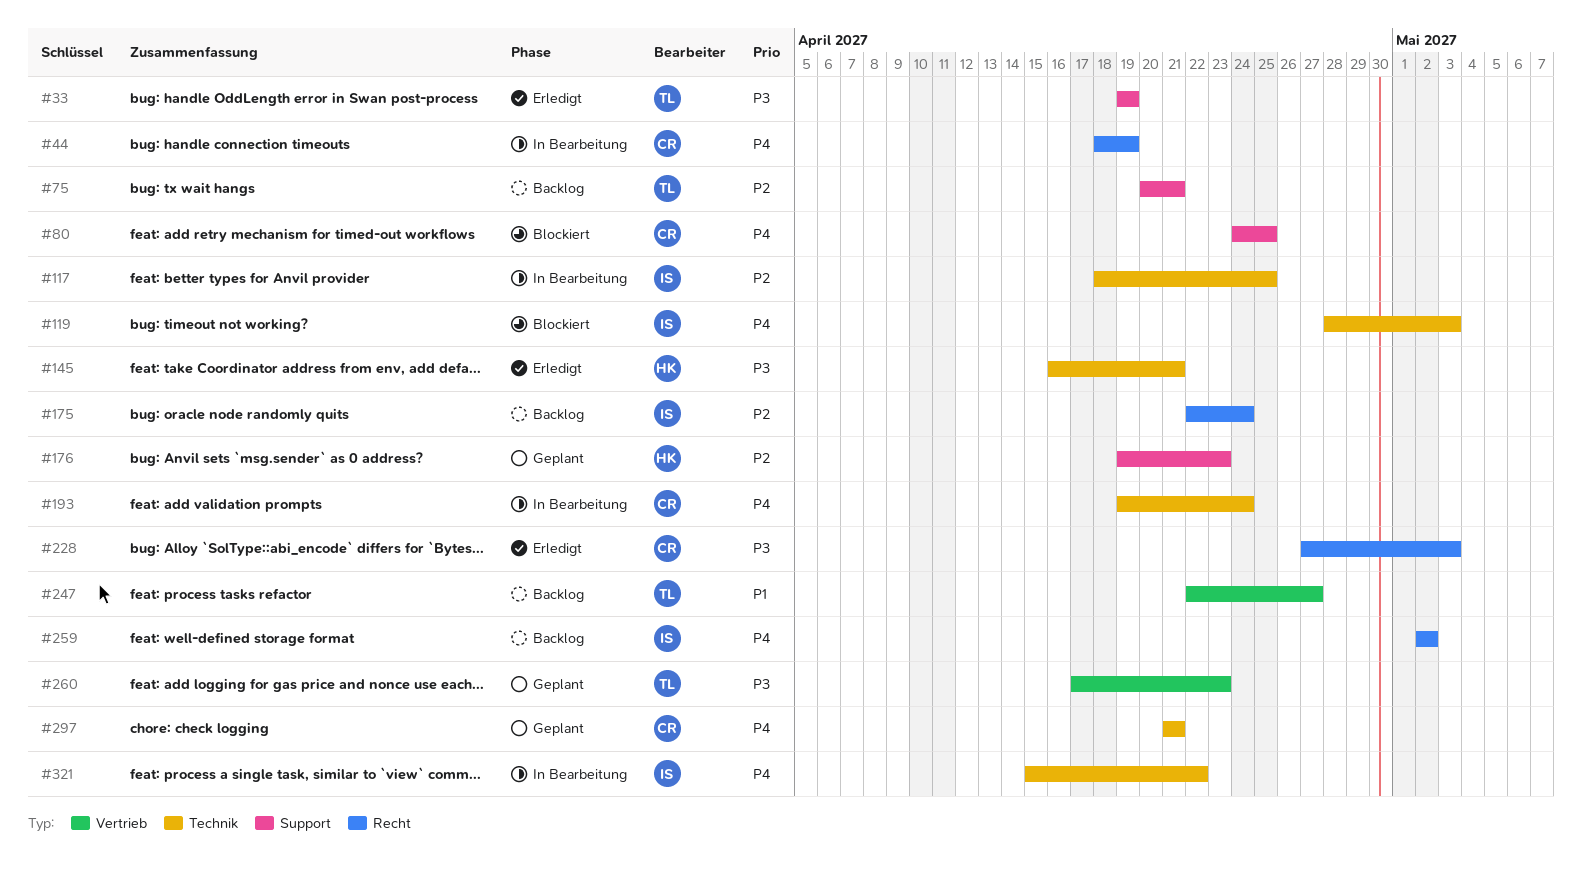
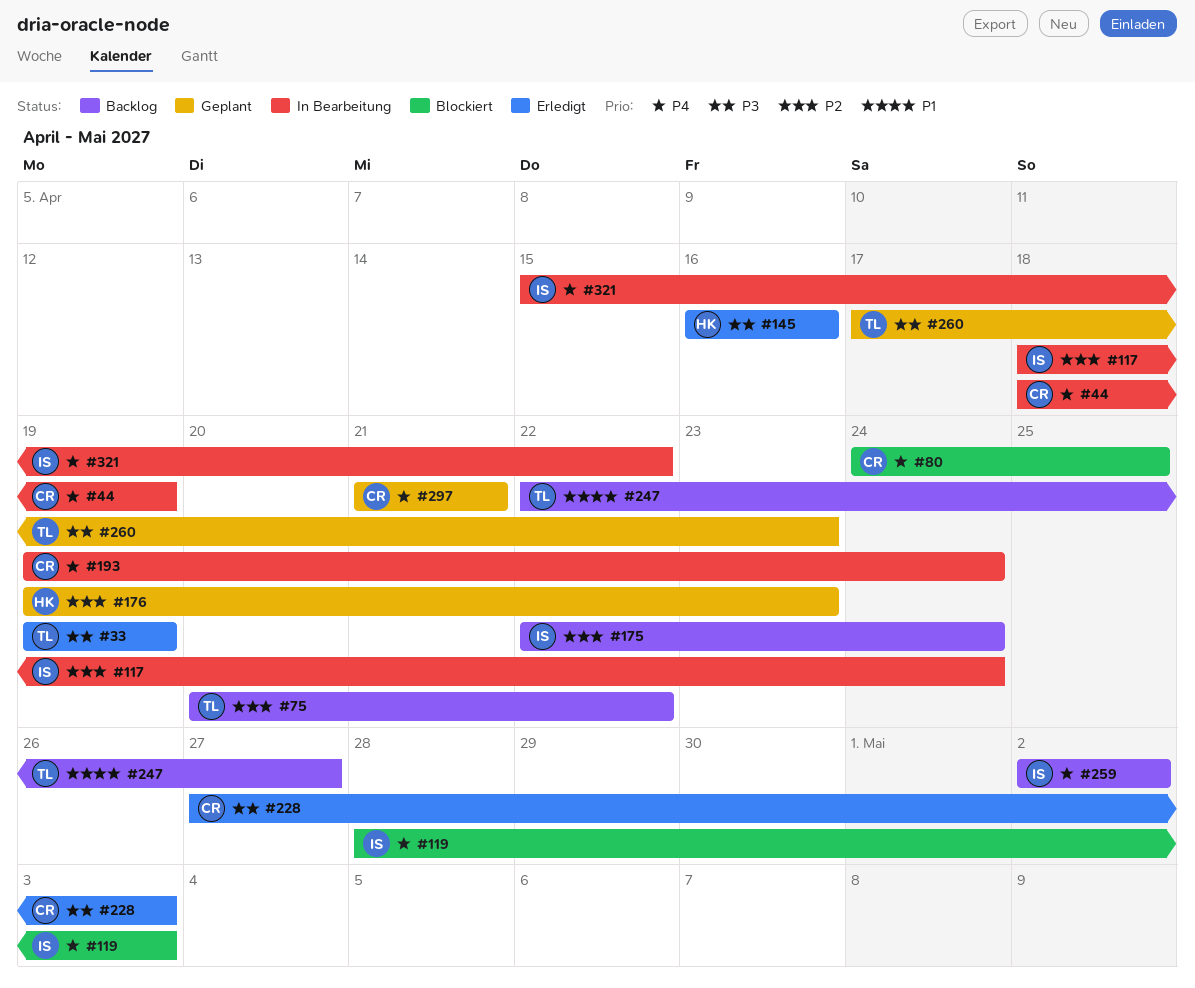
#75, due: Apr 21 -> Apr 22
#117, due: Apr 25 -> Apr 24
#145, due: Apr 21 -> Apr 16

